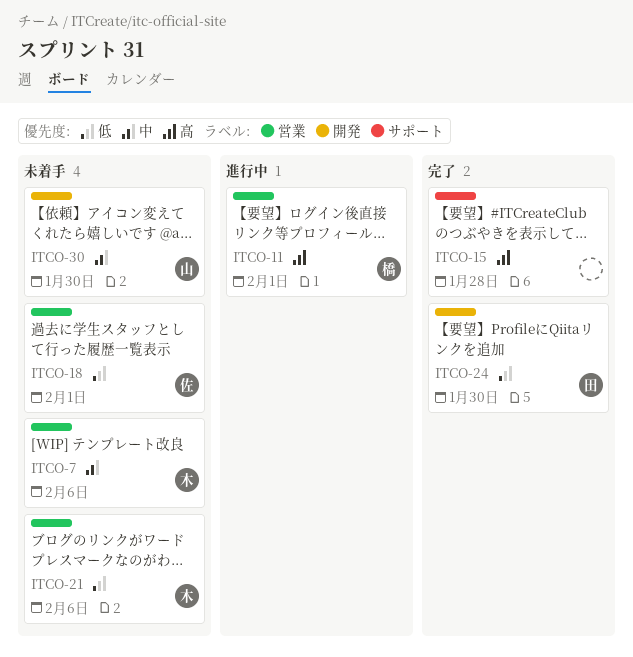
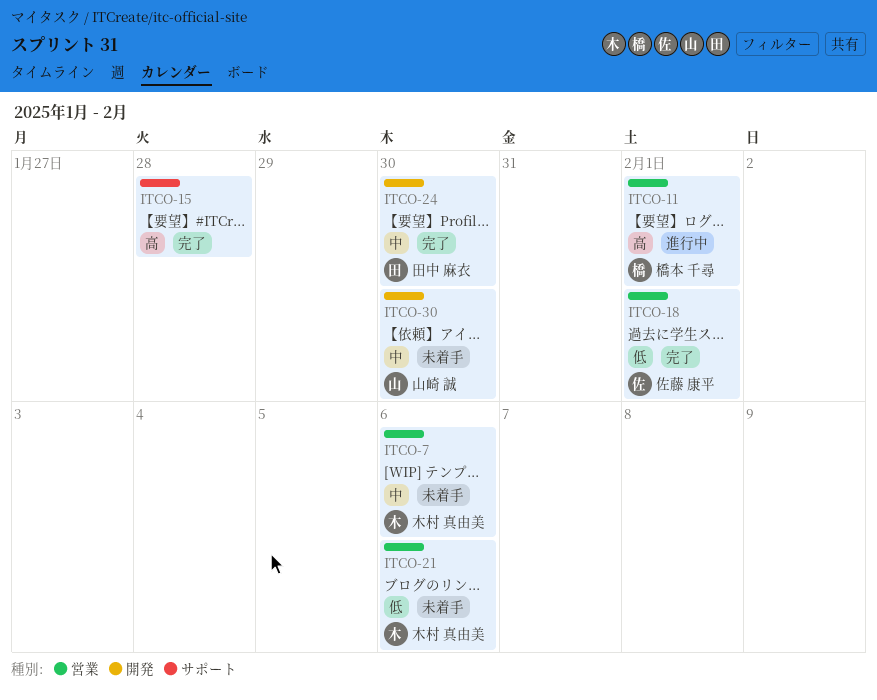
ITCO-18, status: 未着手 -> 完了
ITCO-24, priority: 低 -> 中

